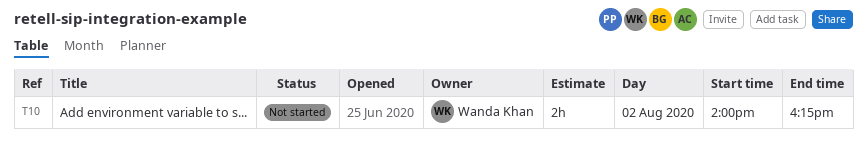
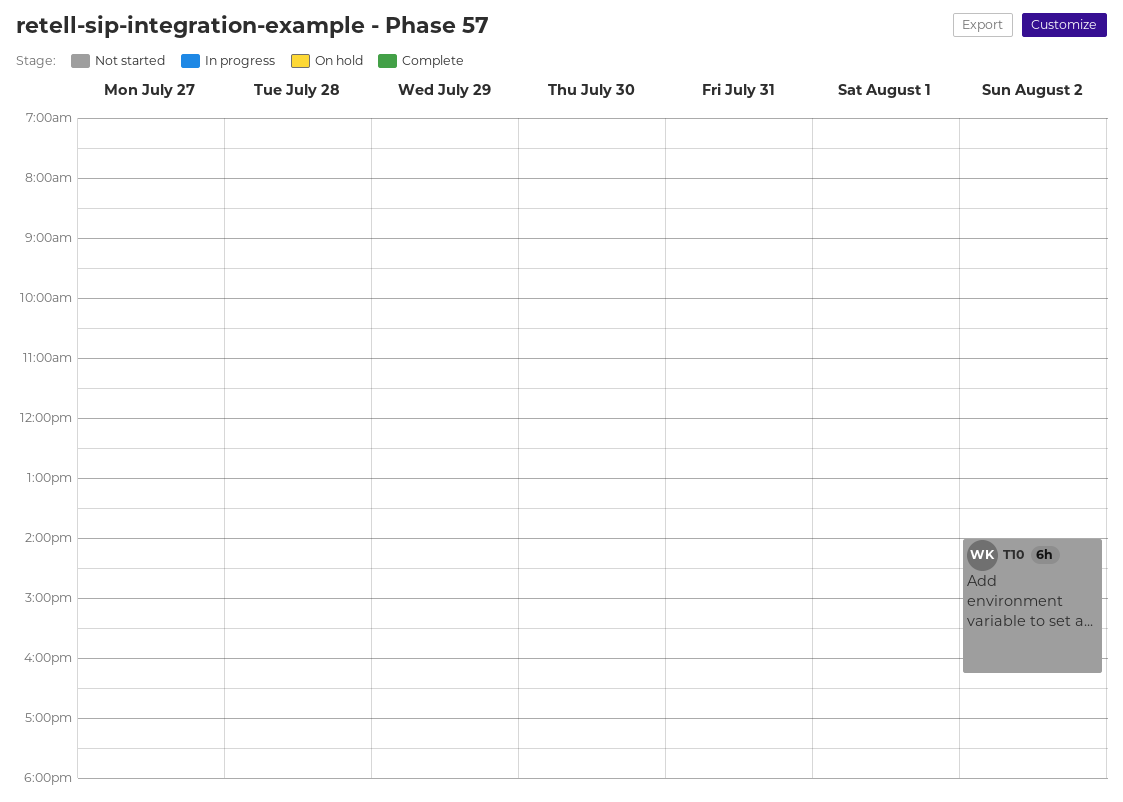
T10, estimate: 2h -> 6h

